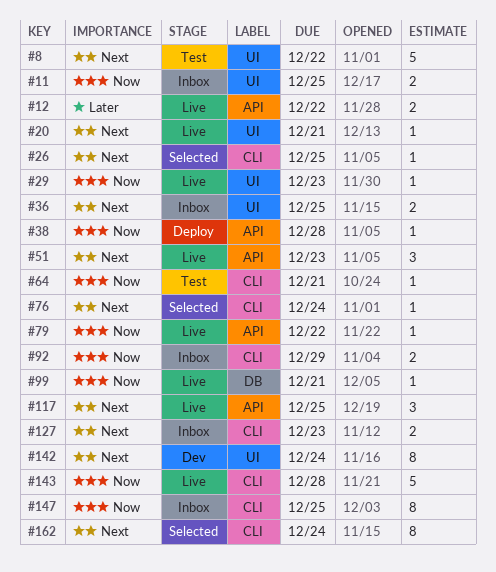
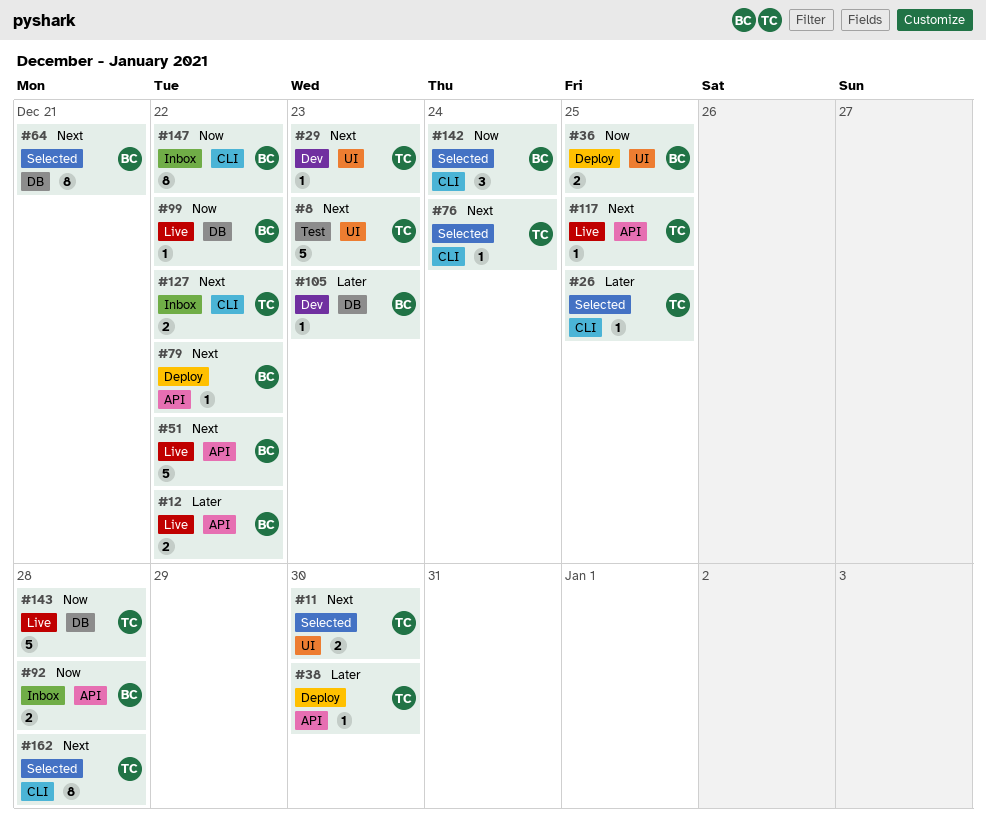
#8, due: Dec 22 -> Dec 23
#11, status: Inbox -> Selected
#11, priority: Now -> Next
#11, due: Dec 25 -> Dec 30
#20: present -> none
#26, priority: Next -> Later
#29, status: Live -> Dev
#29, priority: Now -> Next
#36, status: Inbox -> Deploy
#36, priority: Next -> Now
#38, priority: Now -> Later
#38, due: Dec 28 -> Dec 30
#51, estimate: 3 -> 5
#51, due: Dec 23 -> Dec 22
#64, status: Test -> Selected
#64, priority: Now -> Next
#64, label: CLI -> DB
#64, estimate: 1 -> 8
#79, status: Live -> Deploy
#79, priority: Now -> Next
#92, label: CLI -> API
#92, due: Dec 29 -> Dec 28
#99, due: Dec 21 -> Dec 22
#105: none -> present
#117, estimate: 3 -> 1
#127, due: Dec 23 -> Dec 22
#142, status: Dev -> Selected
#142, priority: Next -> Now
#142, label: UI -> CLI
#142, estimate: 8 -> 3
#143, label: CLI -> DB
#147, due: Dec 25 -> Dec 22
#162, due: Dec 24 -> Dec 28

